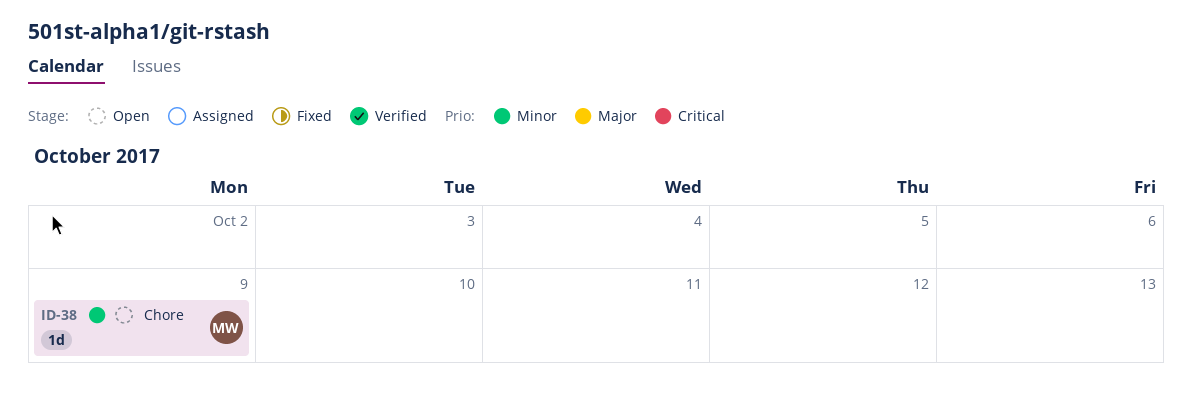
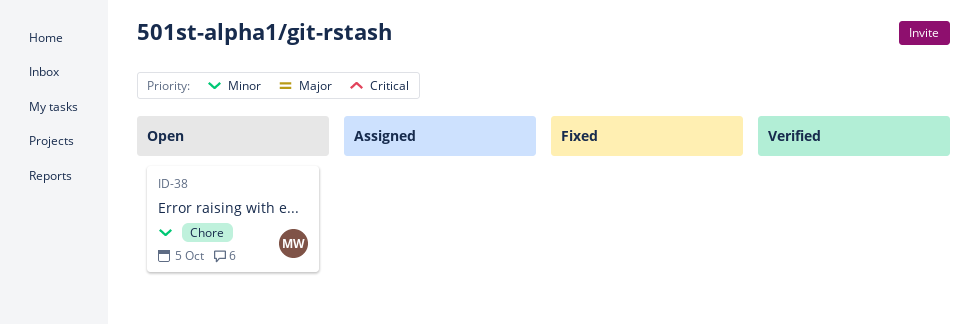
ID-38, due: Oct 9 -> Oct 5

